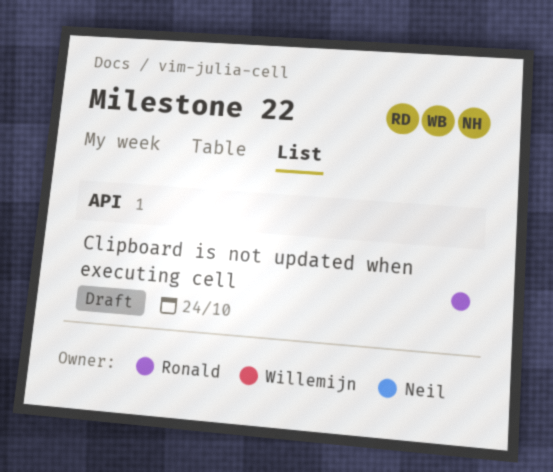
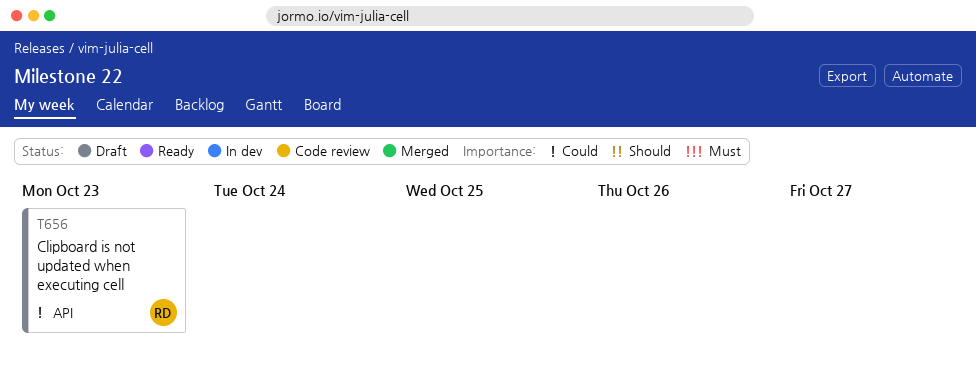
Clipboard is not updated when executing cell, due: Oct 24 -> Oct 23

